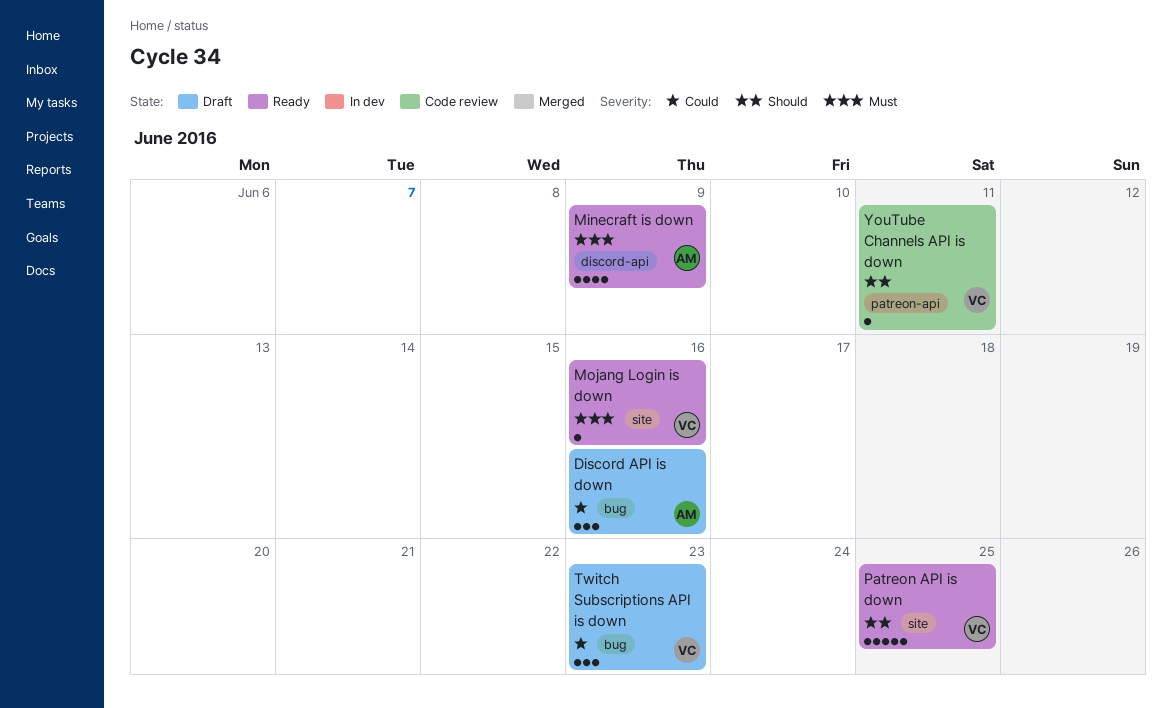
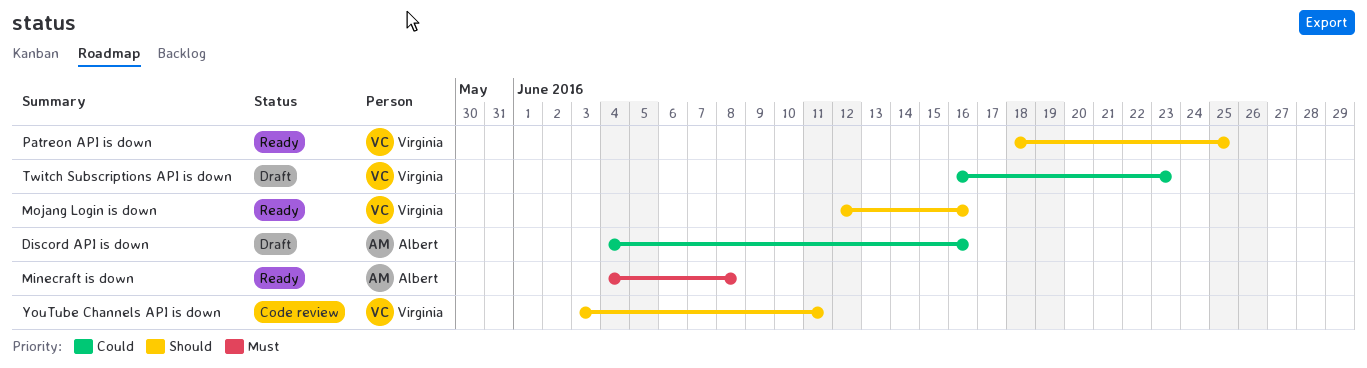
Minecraft is down, due: Jun 9 -> Jun 8
Mojang Login is down, priority: Must -> Should

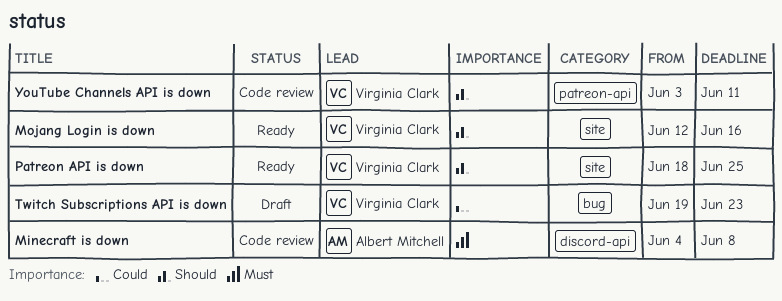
Discord API is down: present -> none
Minecraft is down, status: Ready -> Code review
Twitch Subscriptions API is down, start: Jun 16 -> Jun 19

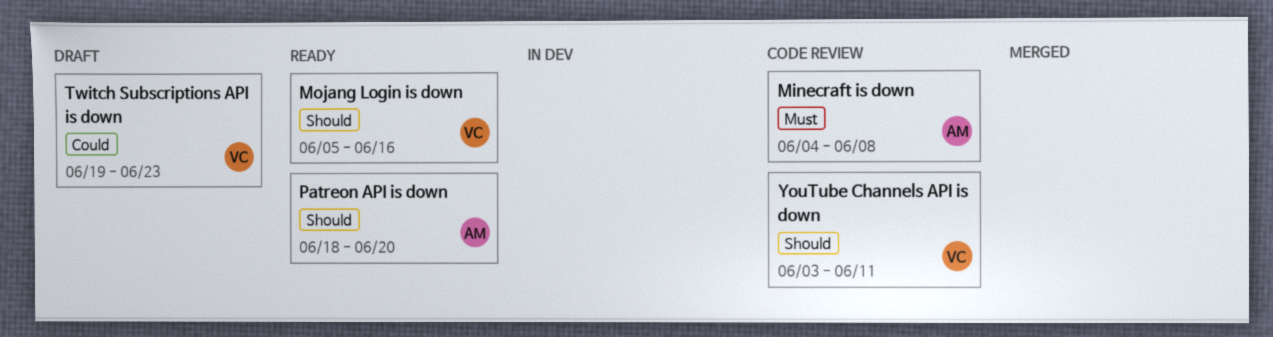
Mojang Login is down, start: Jun 12 -> Jun 5
Patreon API is down, owner: Virginia Clark -> Albert Mitchell
Patreon API is down, due: Jun 25 -> Jun 20

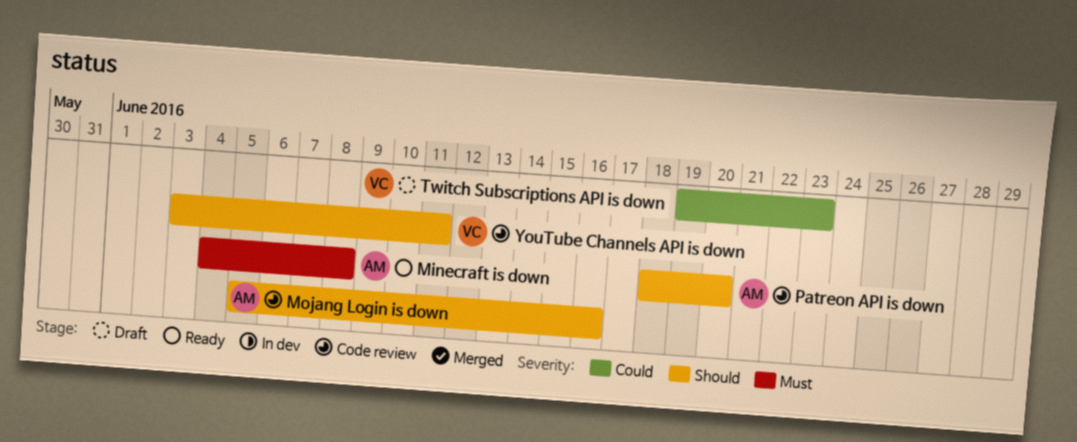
Minecraft is down, status: Code review -> Ready
Mojang Login is down, status: Ready -> Code review
Mojang Login is down, owner: VC -> AM
Patreon API is down, status: Ready -> Code review

